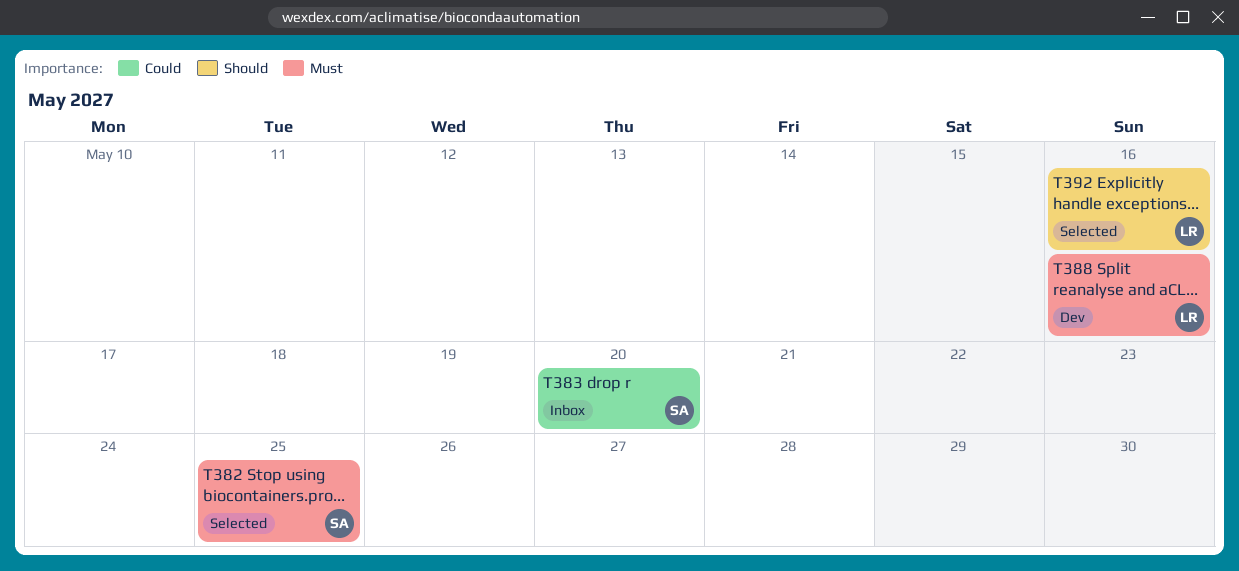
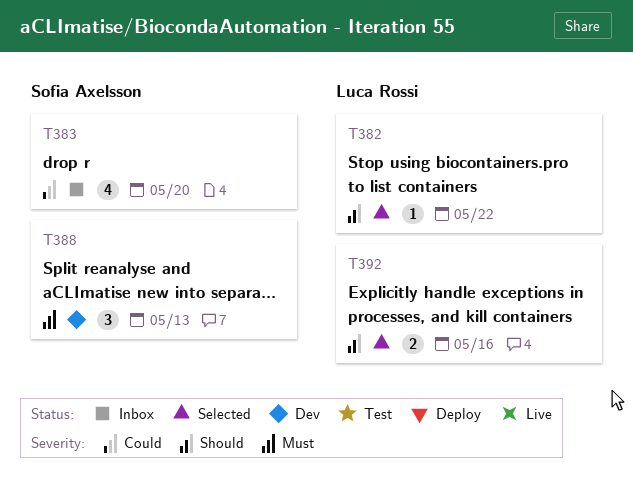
T382, owner: Sofia Axelsson -> Luca Rossi
T382, priority: Must -> Should
T382, due: May 25 -> May 22
T388, owner: Luca Rossi -> Sofia Axelsson
T388, due: May 16 -> May 13

